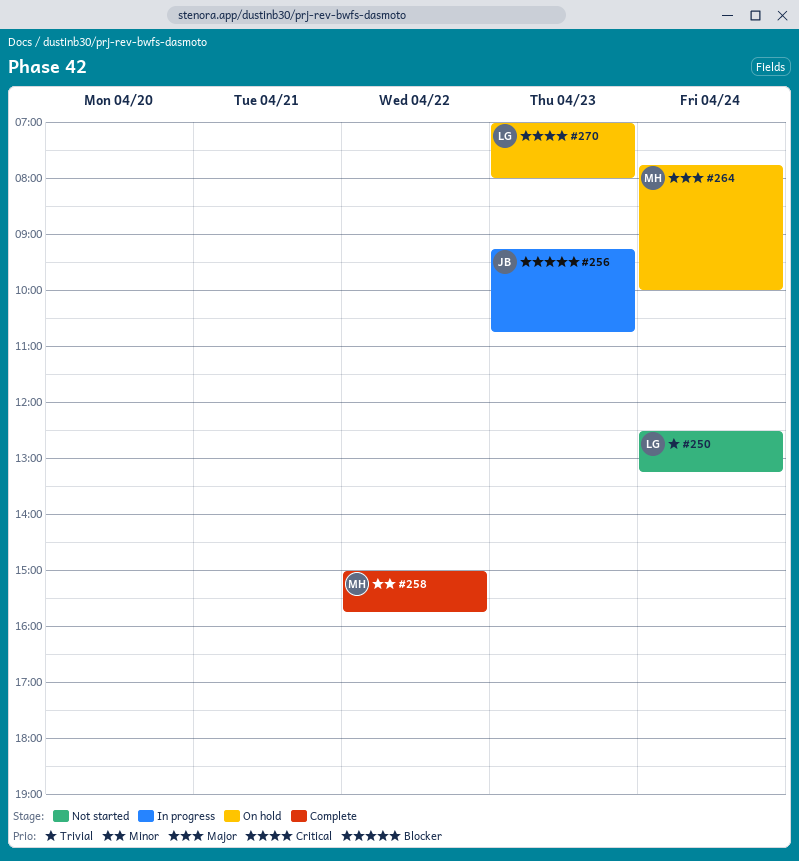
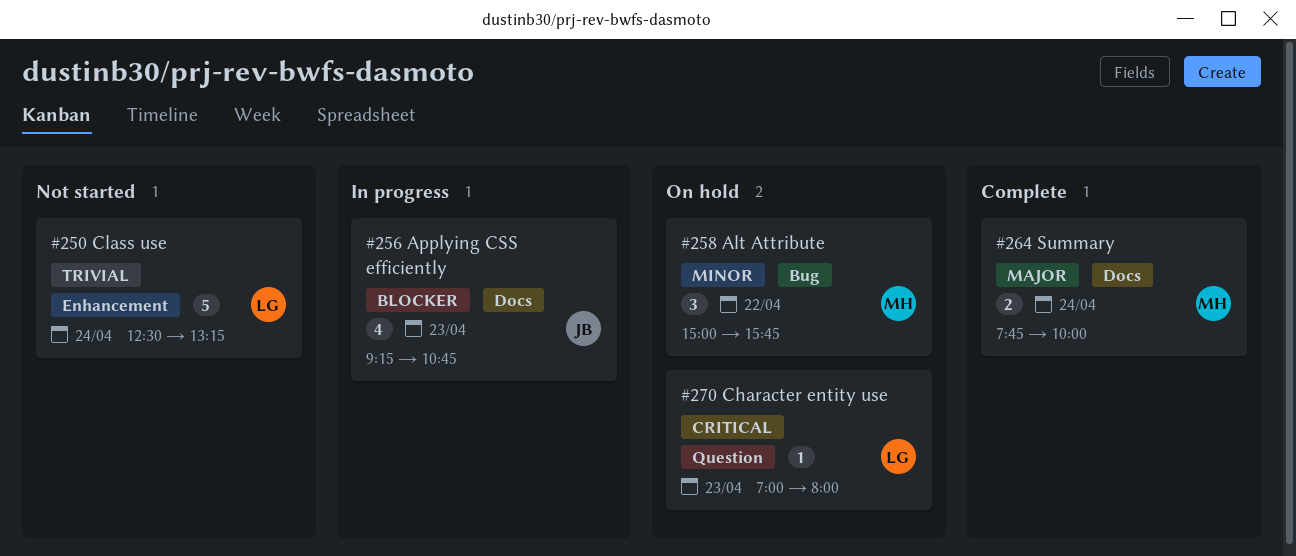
#258, status: Complete -> On hold
#264, status: On hold -> Complete

